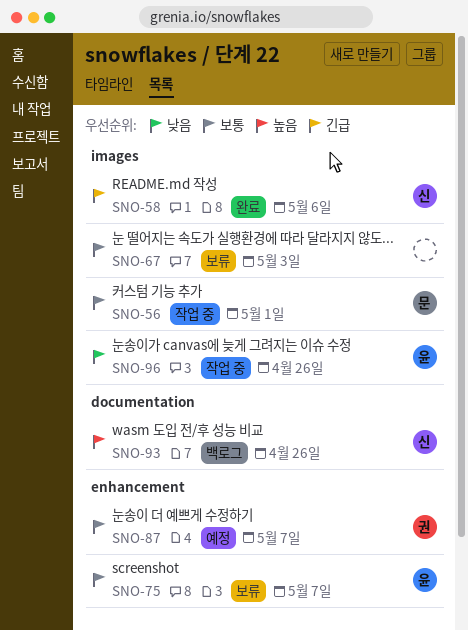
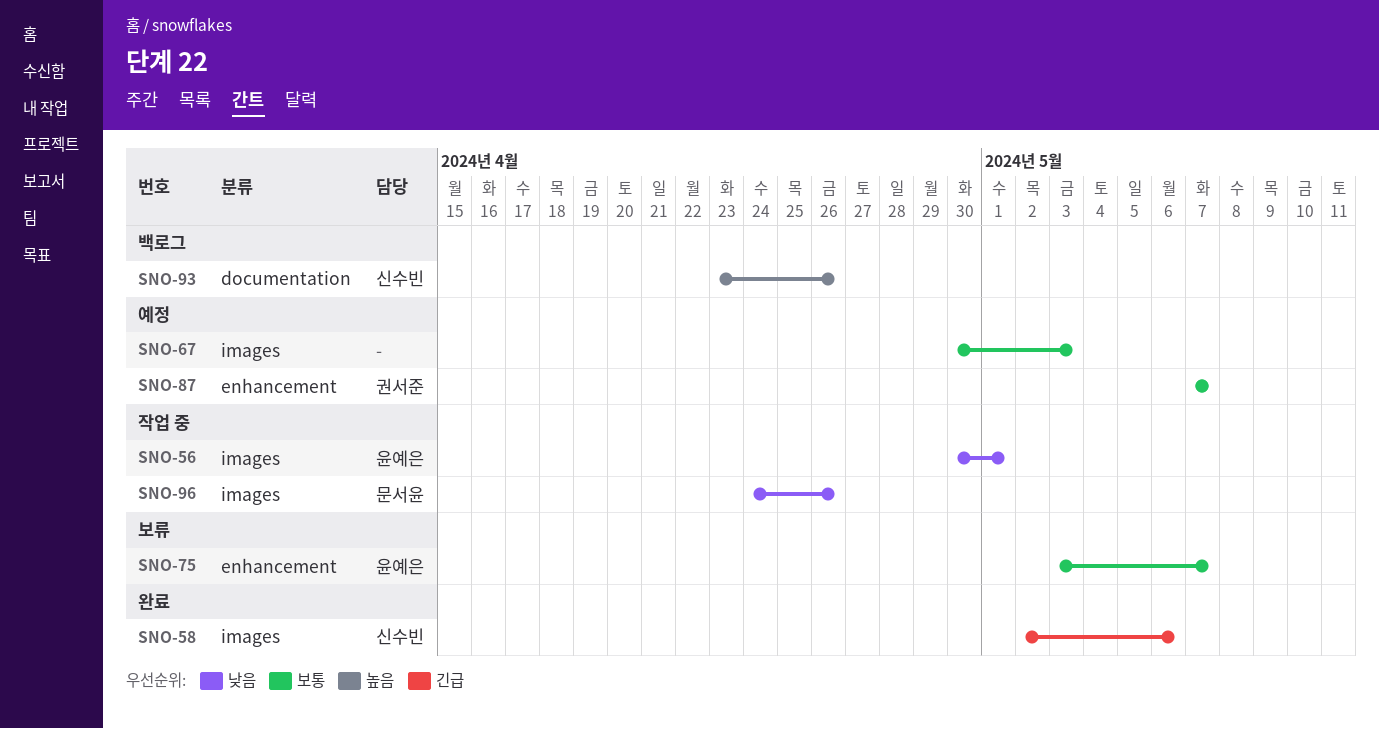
SNO-56, owner: 문서윤 -> 윤예은
SNO-56, priority: 보통 -> 낮음
SNO-67, status: 보류 -> 예정
SNO-96, owner: 윤예은 -> 문서윤

